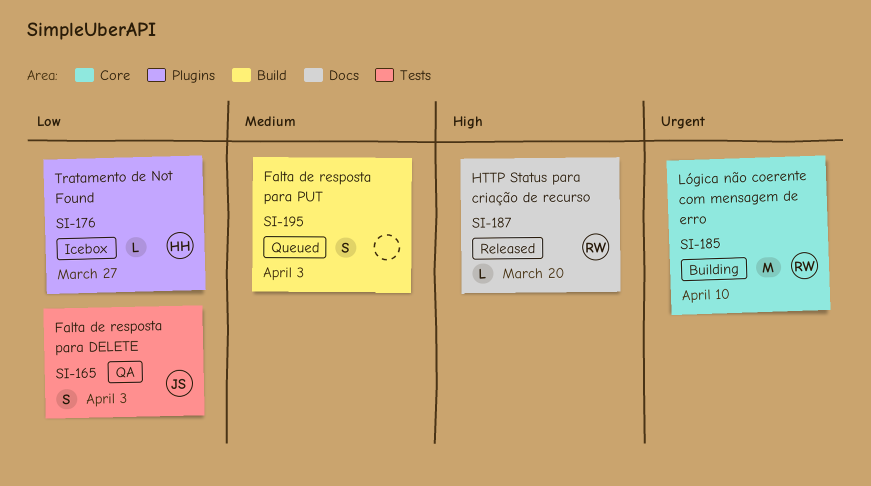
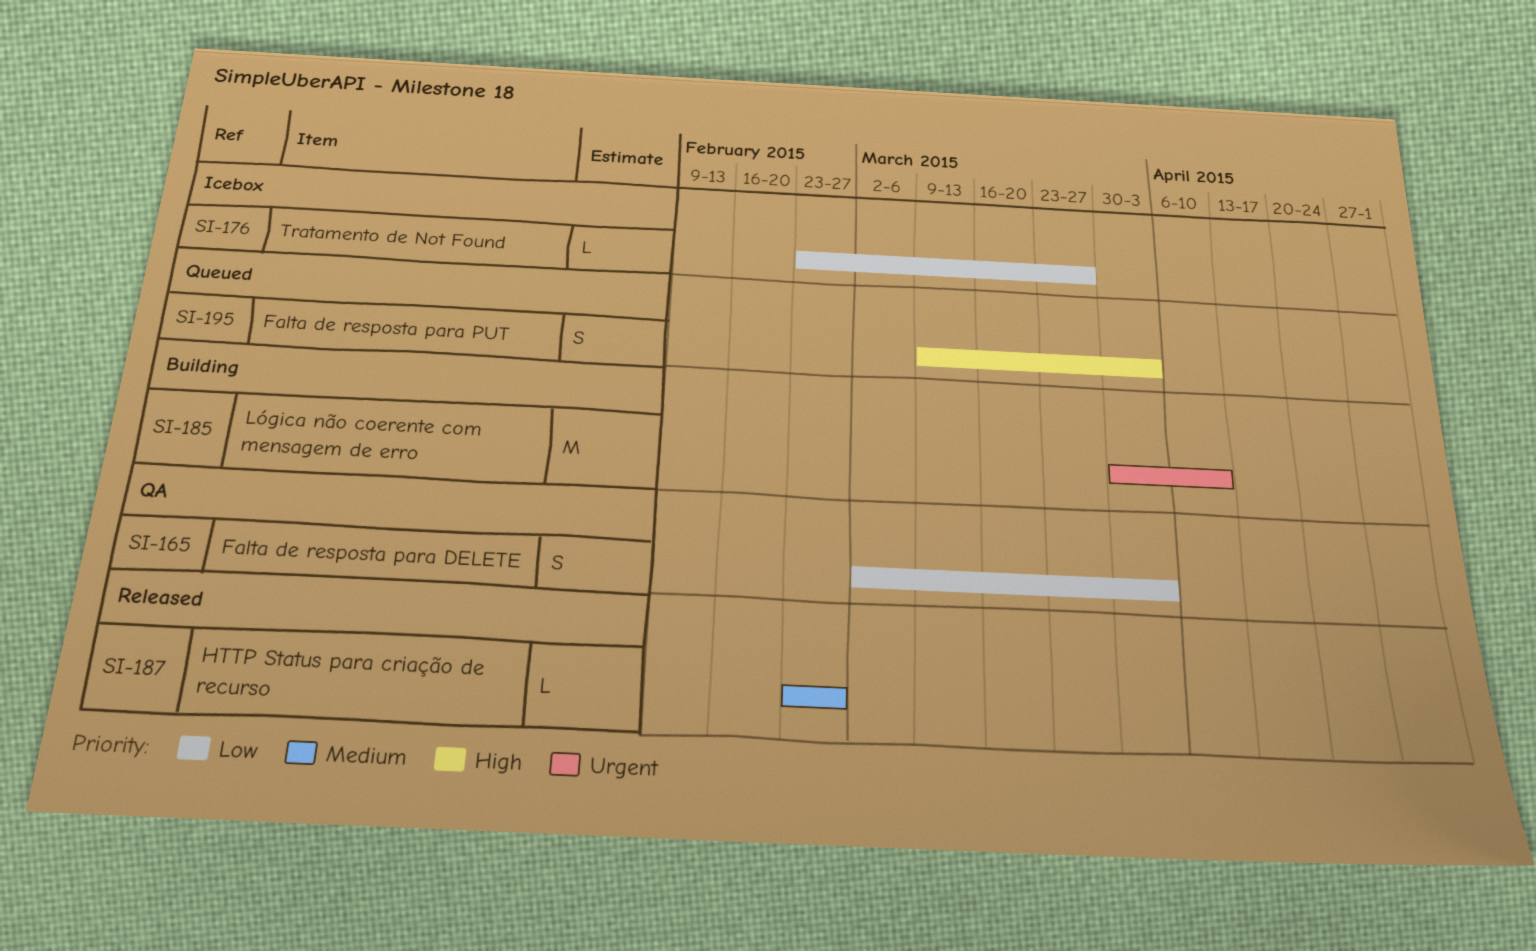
SI-187, priority: High -> Medium
SI-187, due: Mar 20 -> Feb 27
SI-195, priority: Medium -> High

